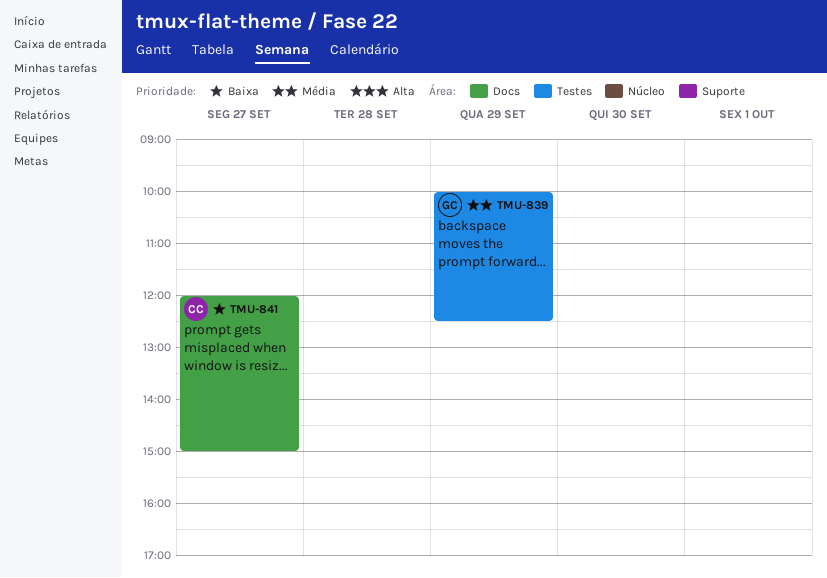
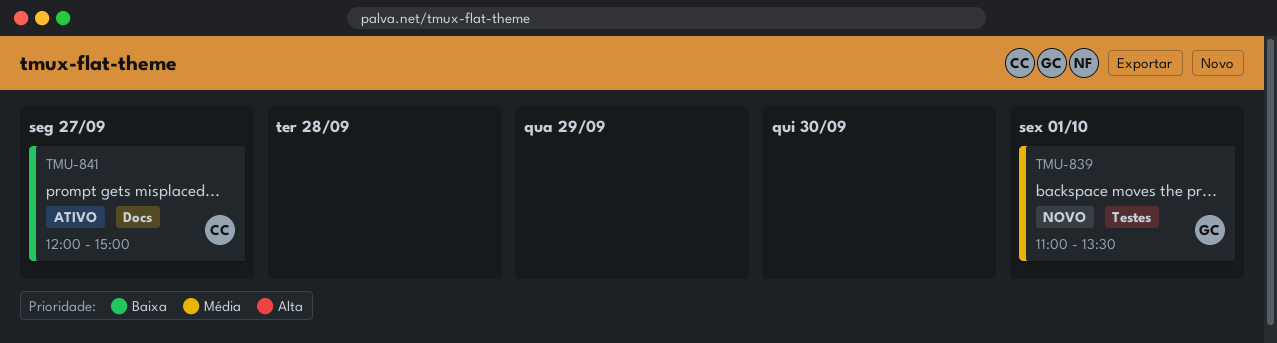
TMU-839, day: Sep 29 -> Oct 1
TMU-839, begins: 10:00 -> 11:00
TMU-839, ends: 12:30 -> 13:30

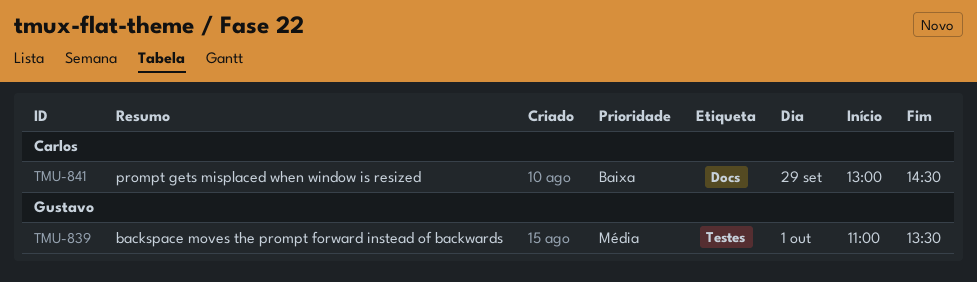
TMU-841, day: Sep 27 -> Sep 29
TMU-841, begins: 12:00 -> 13:00
TMU-841, ends: 15:00 -> 14:30

